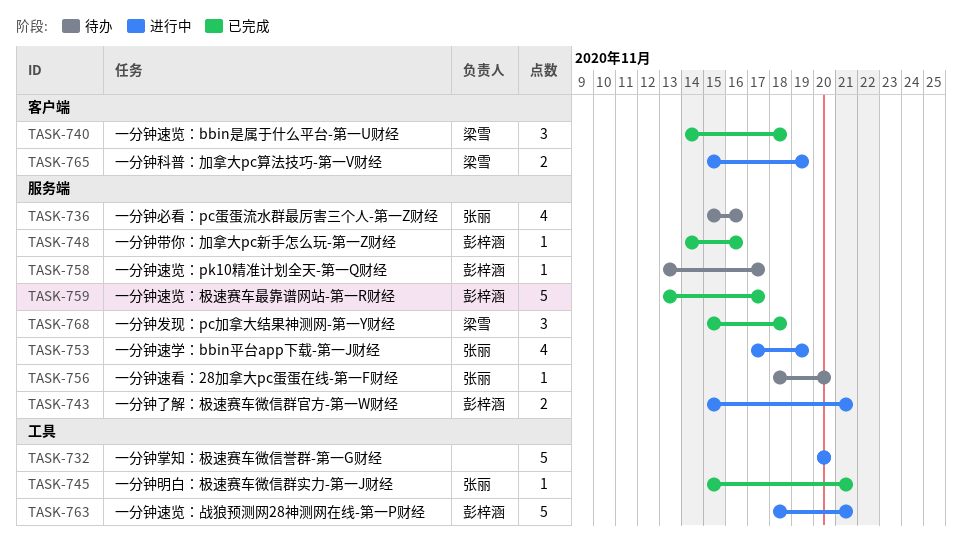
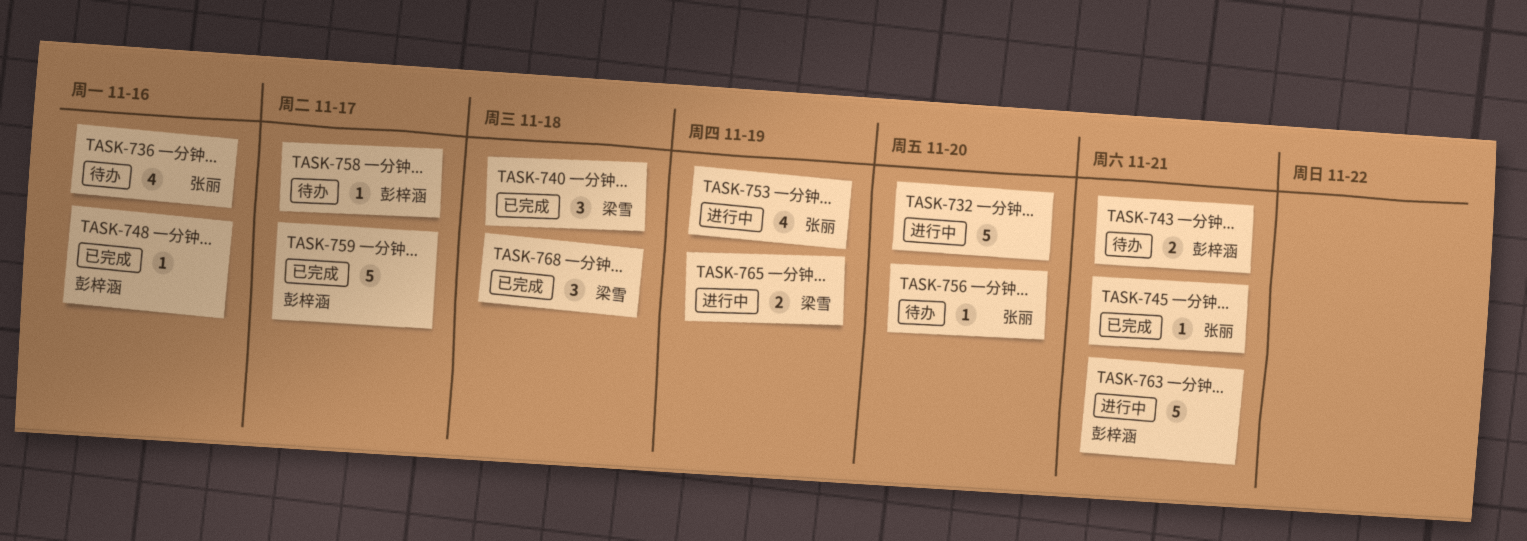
TASK-743, status: 进行中 -> 待办

